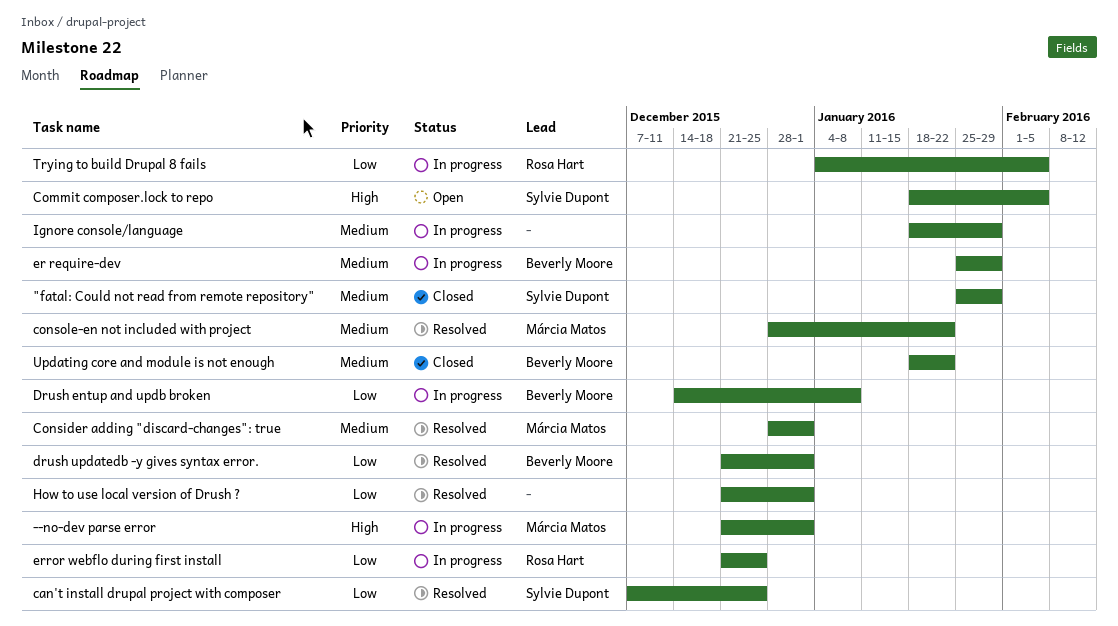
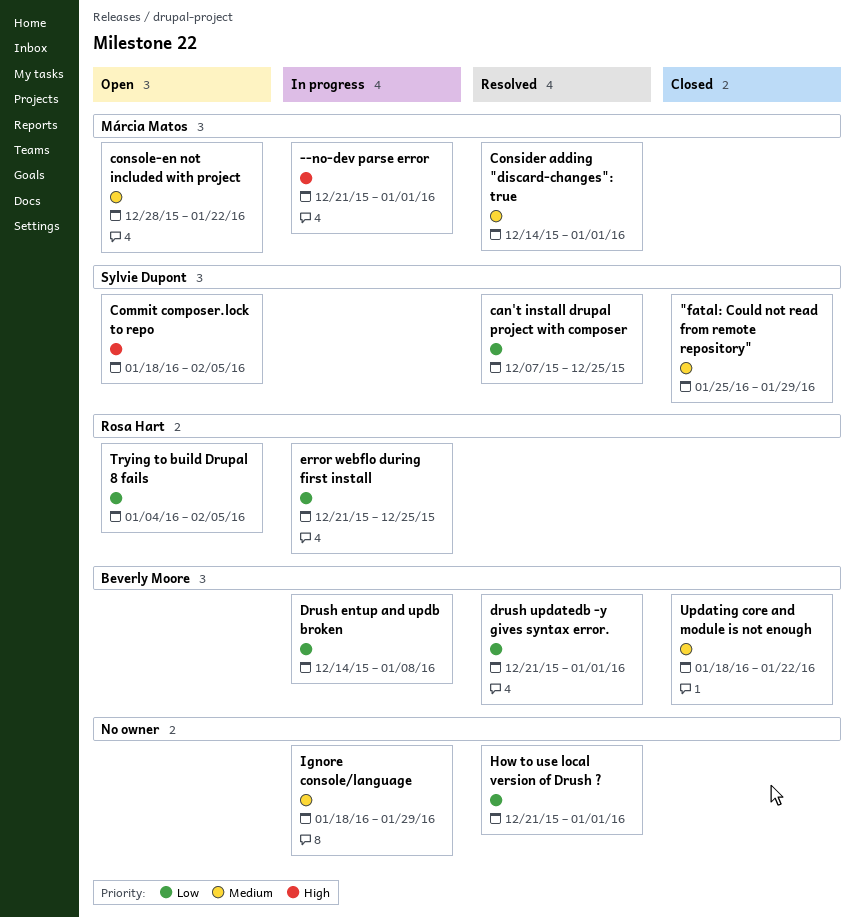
Consider adding "discard-changes": true, start: Dec 28 -> Dec 14
console-en not included with project, status: Resolved -> Open
er require-dev: present -> none
Trying to build Drupal 8 fails, status: In progress -> Open

